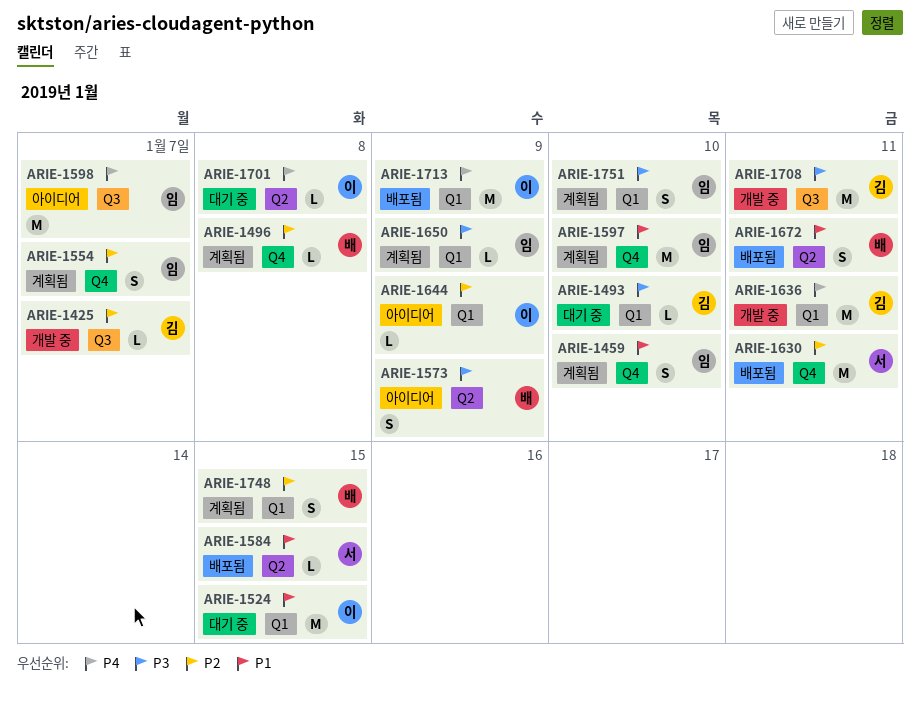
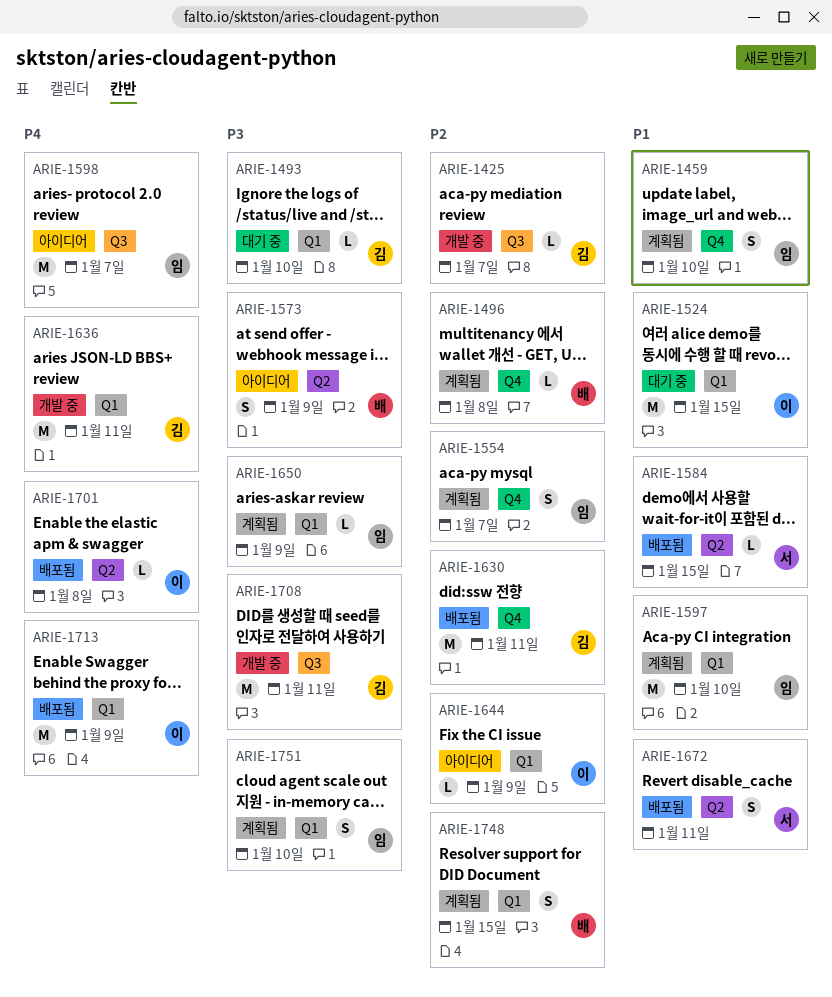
ARIE-1597, label: Q4 -> Q1
ARIE-1630, owner: 서 -> 김
ARIE-1672, owner: 배 -> 서
ARIE-1701, status: 대기 중 -> 배포됨

